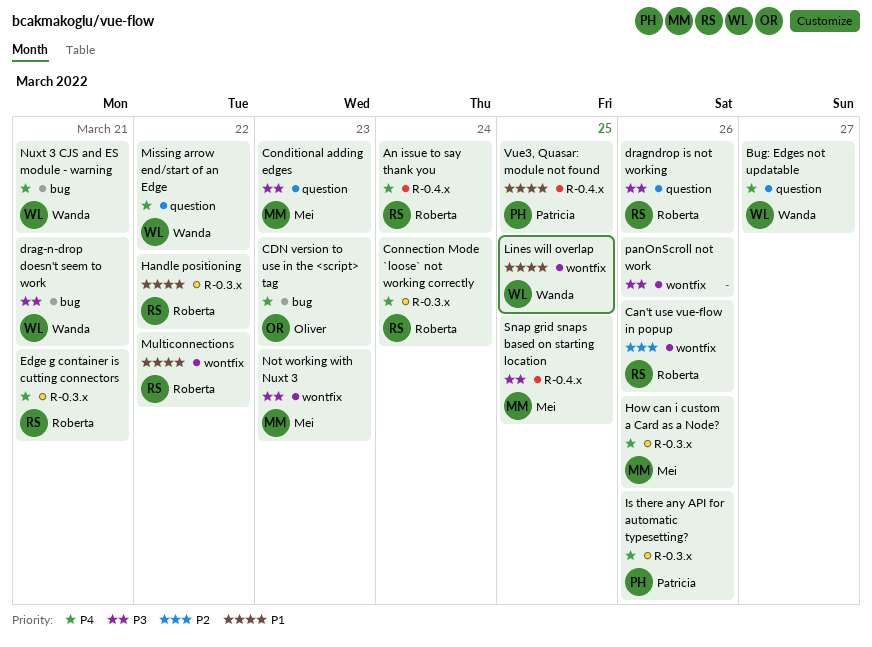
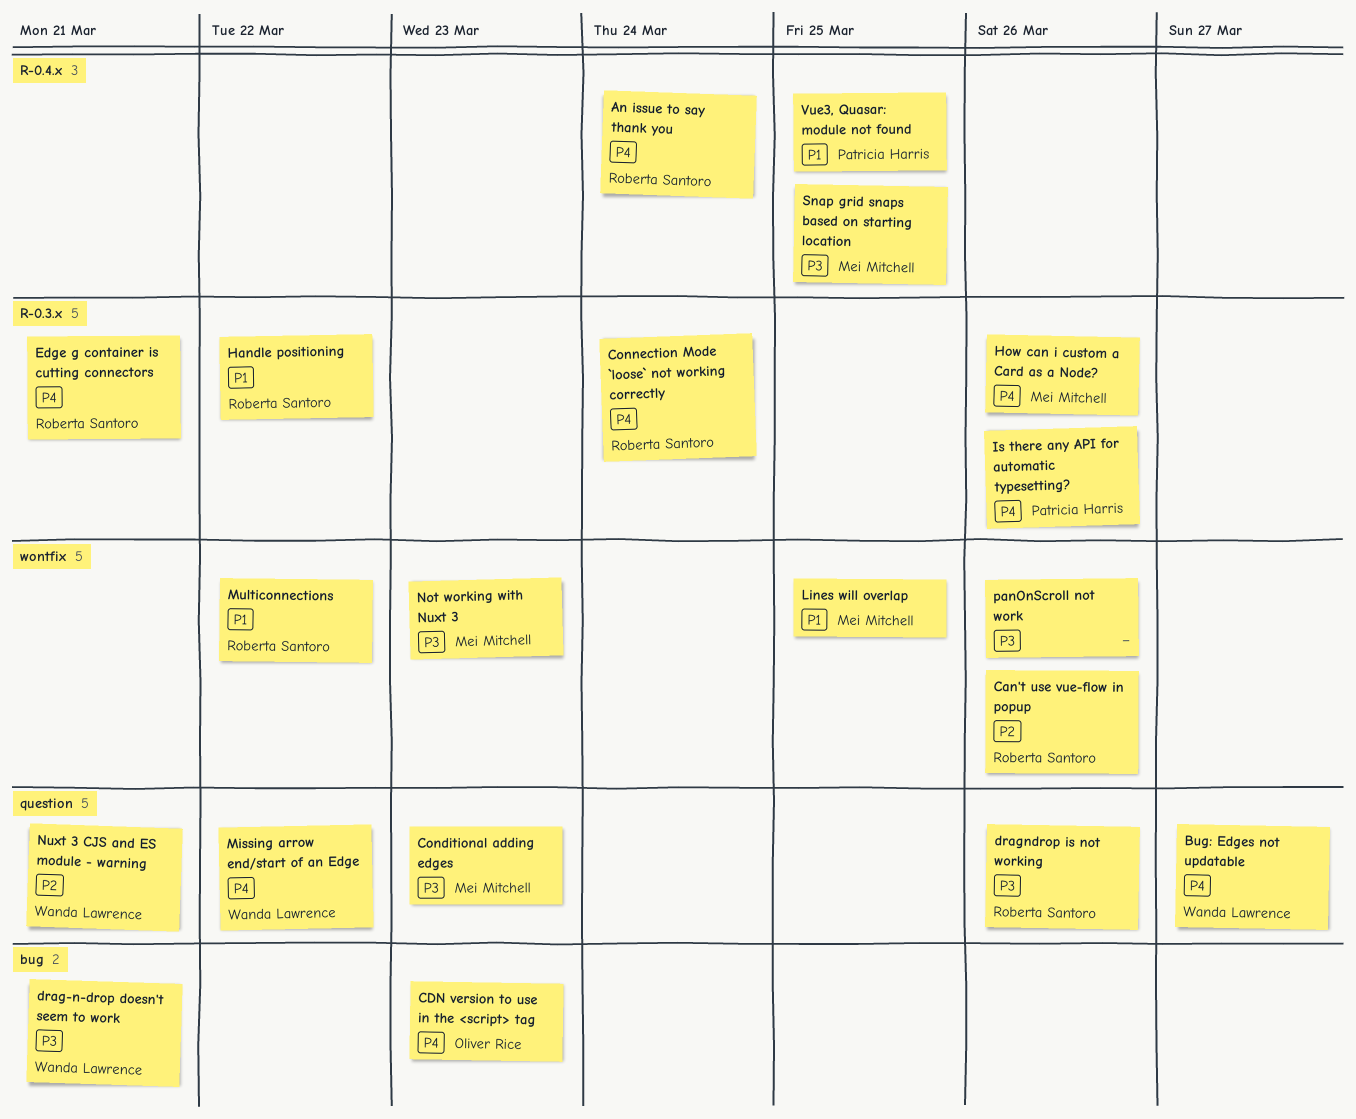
Lines will overlap, owner: Wanda Lawrence -> Mei Mitchell
Nuxt 3 CJS and ES module - warning, priority: P4 -> P2
Nuxt 3 CJS and ES module - warning, label: bug -> question

